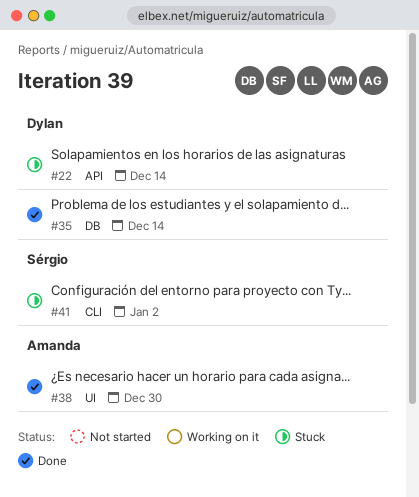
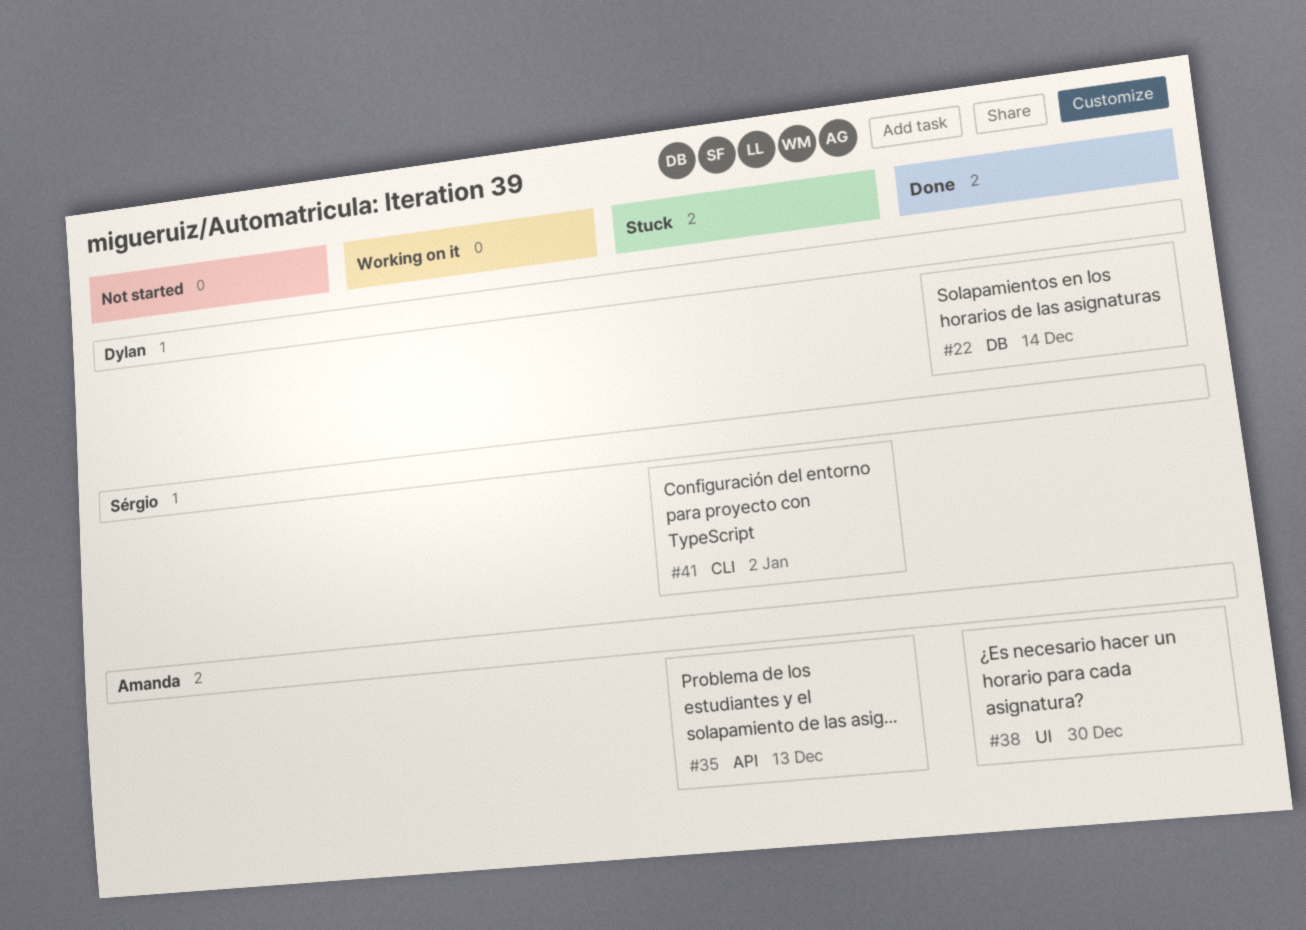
#22, status: Stuck -> Done
#22, label: API -> DB
#35, status: Done -> Stuck
#35, owner: Dylan -> Amanda
#35, label: DB -> API
#35, due: Dec 14 -> Dec 13

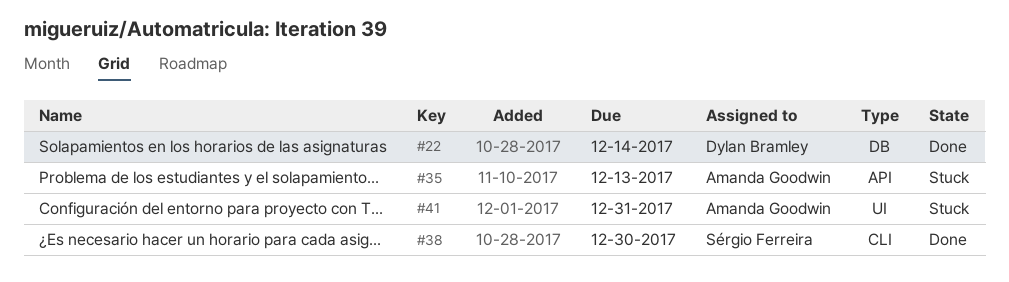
#38, owner: Amanda Goodwin -> Sérgio Ferreira
#38, label: UI -> CLI
#41, owner: Sérgio Ferreira -> Amanda Goodwin
#41, label: CLI -> UI
#41, due: Jan 2 -> Dec 31

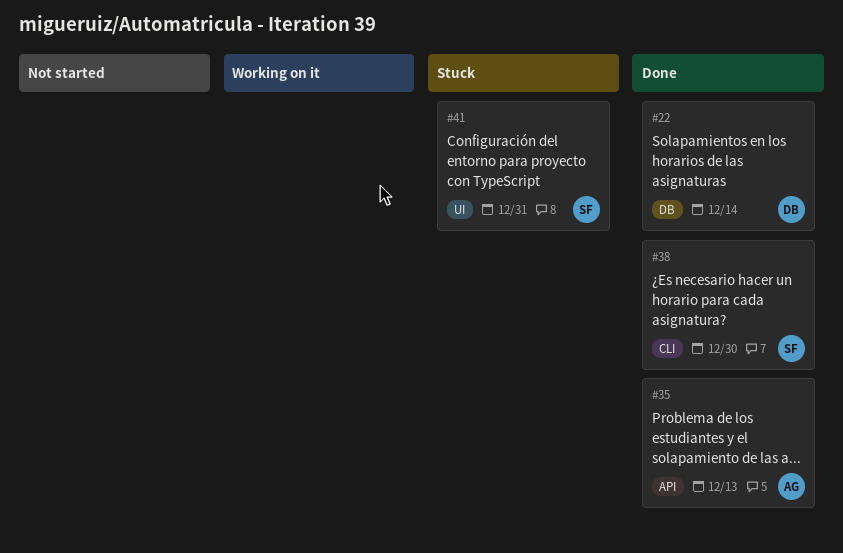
#35, status: Stuck -> Done
#41, owner: Amanda Goodwin -> Sérgio Ferreira

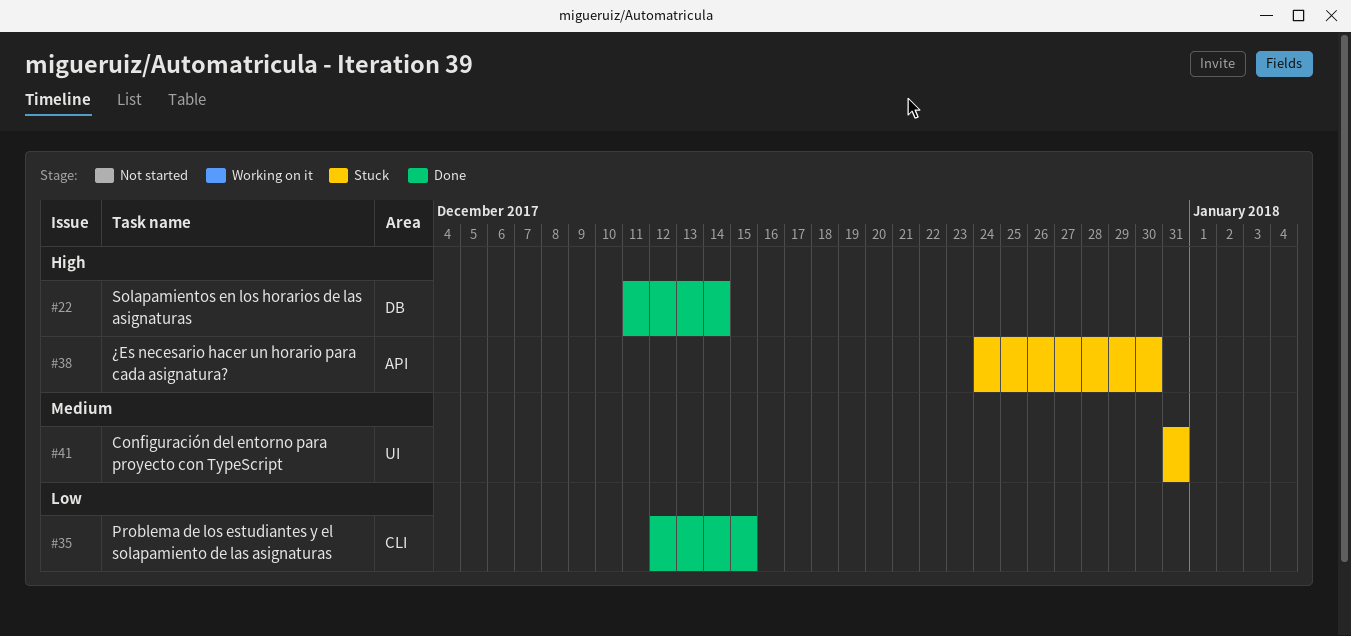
#35, label: API -> CLI
#35, due: Dec 13 -> Dec 15
#38, status: Done -> Stuck
#38, label: CLI -> API

